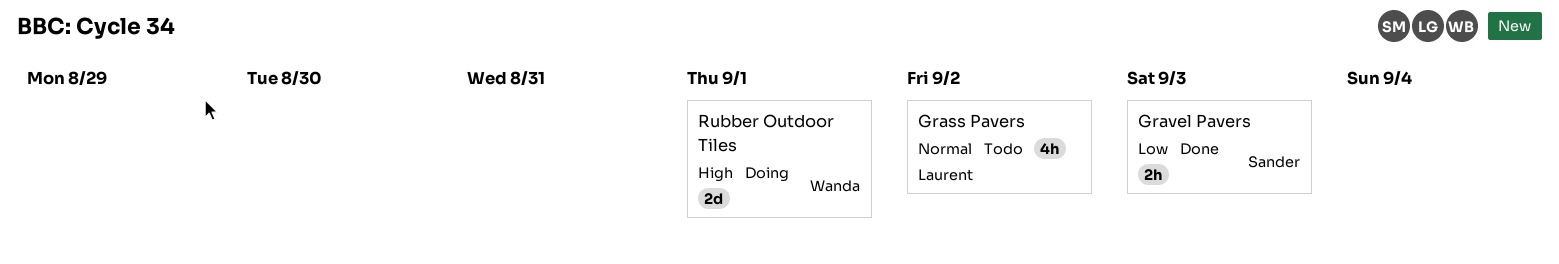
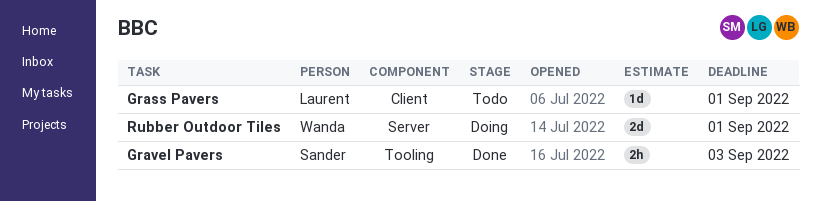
Grass Pavers, estimate: 4h -> 1d
Grass Pavers, due: Sep 2 -> Sep 1

